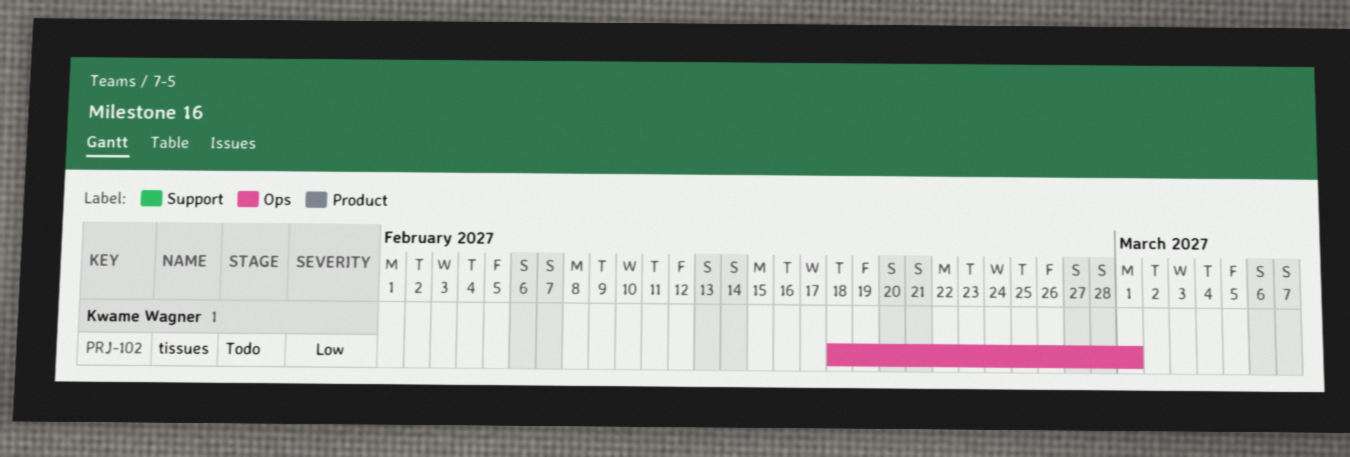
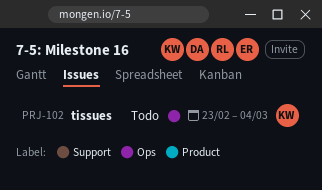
PRJ-102, start: Feb 18 -> Feb 23
PRJ-102, due: Mar 1 -> Mar 4

